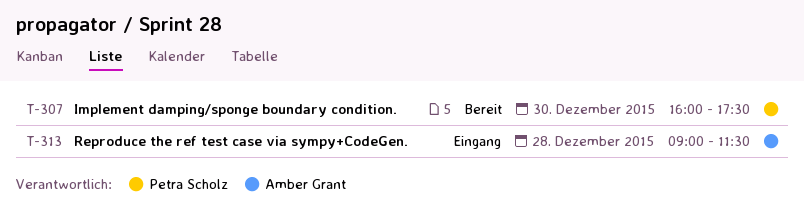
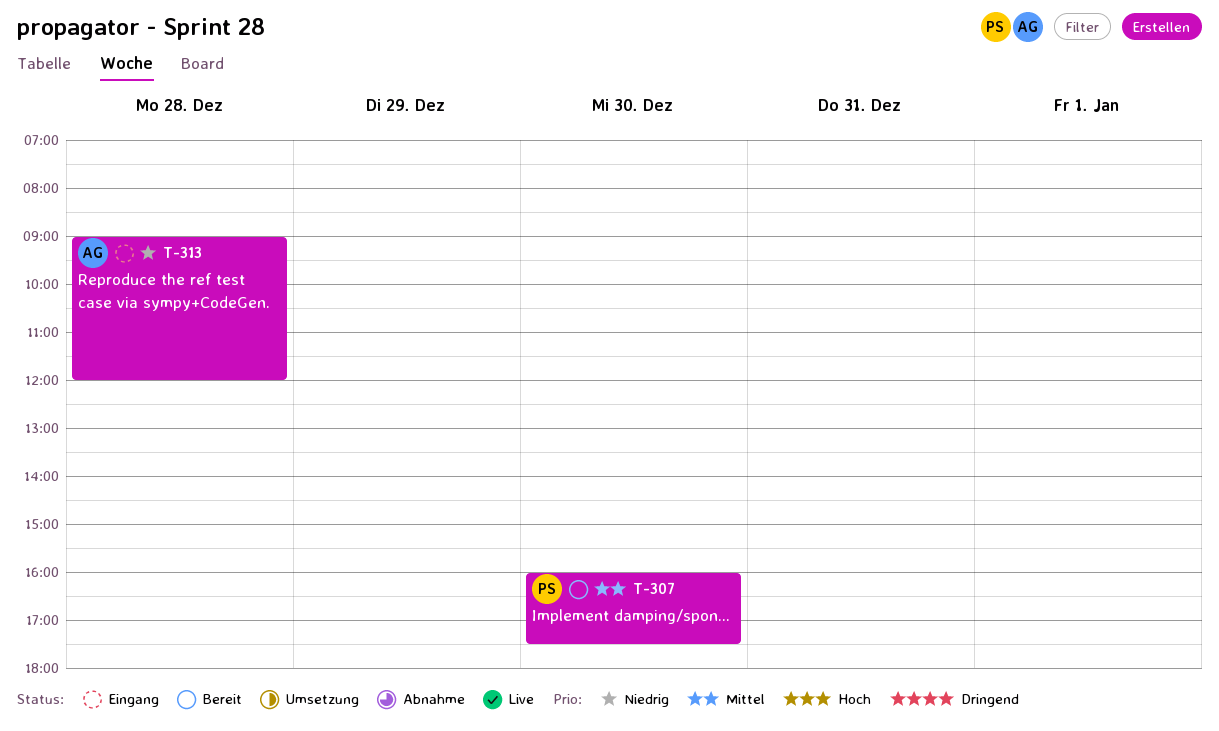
T-313, ends: 11:30 -> 12:00

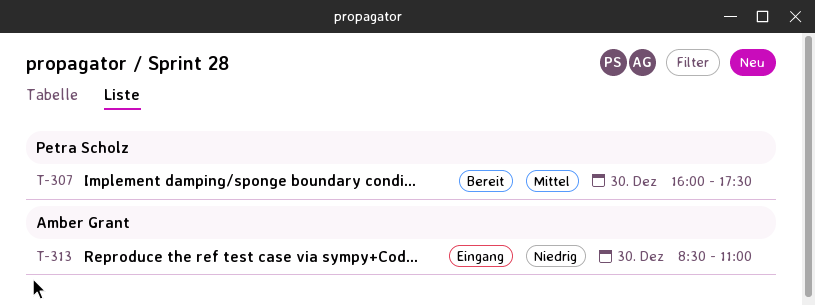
T-313, day: Dec 28 -> Dec 30
T-313, begins: 09:00 -> 08:30
T-313, ends: 12:00 -> 11:00

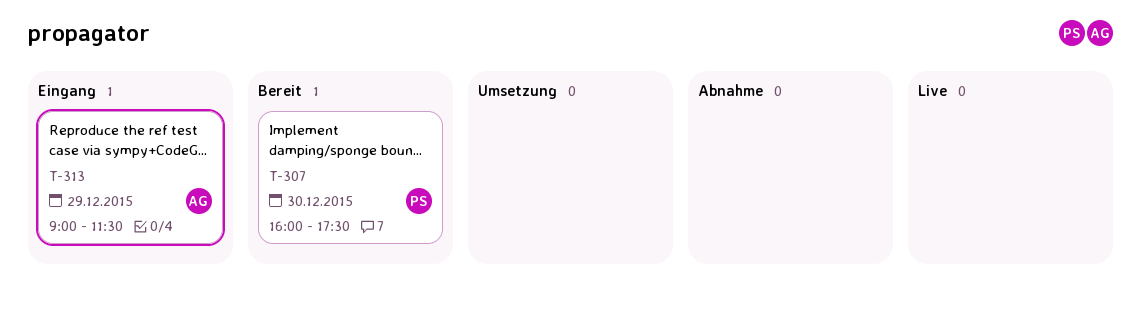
T-313, day: Dec 30 -> Dec 29
T-313, begins: 08:30 -> 09:00
T-313, ends: 11:00 -> 11:30

